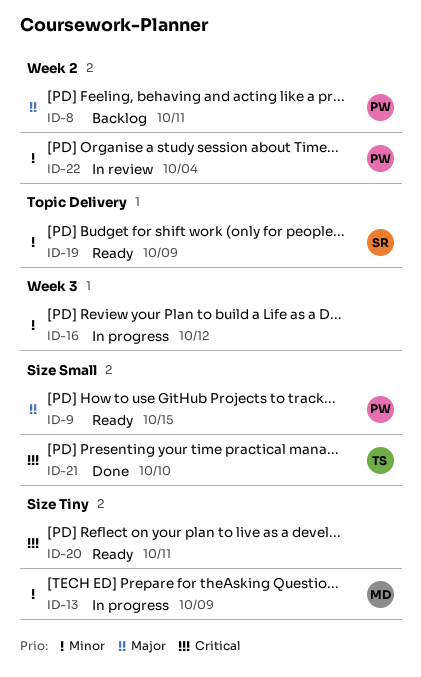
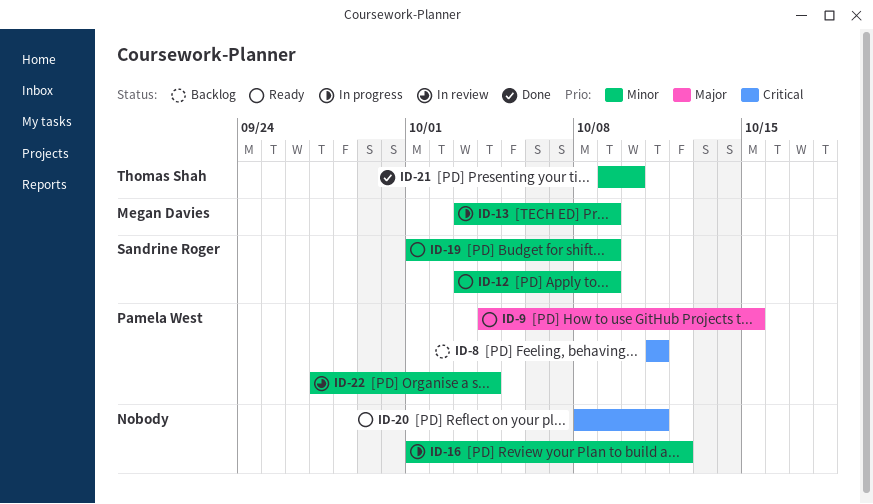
ID-8, priority: Major -> Critical
ID-12: none -> present
ID-21, priority: Critical -> Minor

